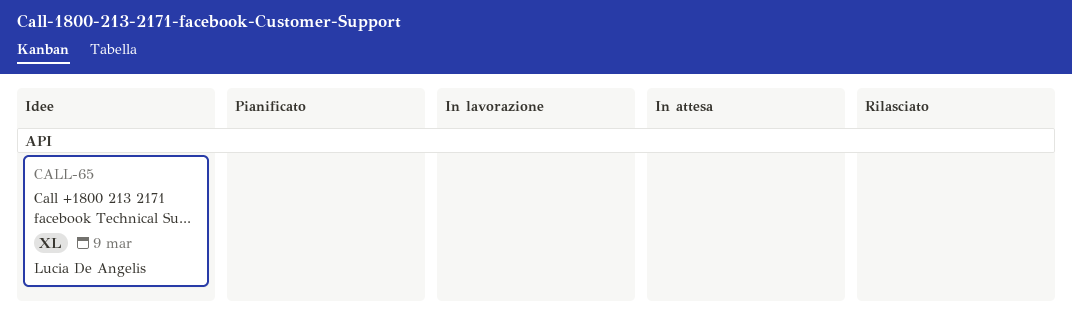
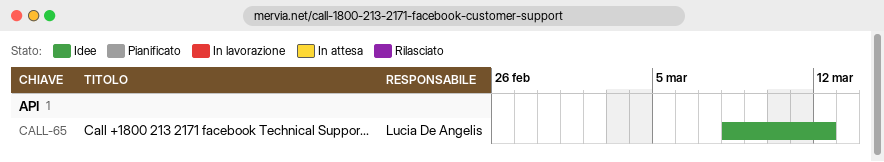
CALL-65, due: Mar 9 -> Mar 12

